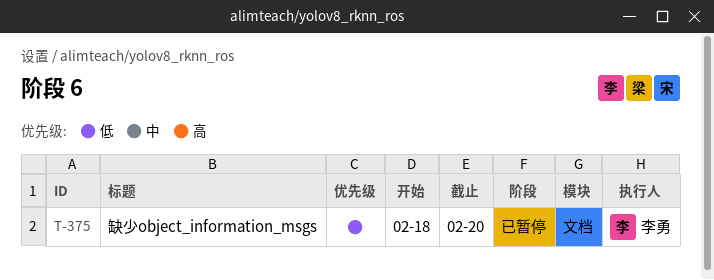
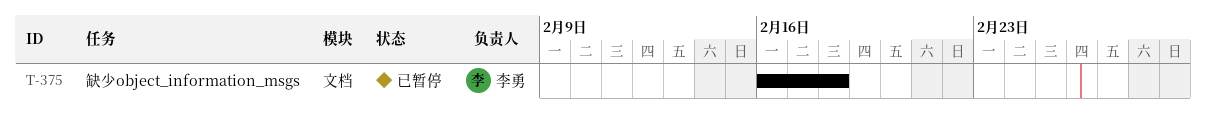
T-375, start: Feb 18 -> Feb 16
T-375, due: Feb 20 -> Feb 18

